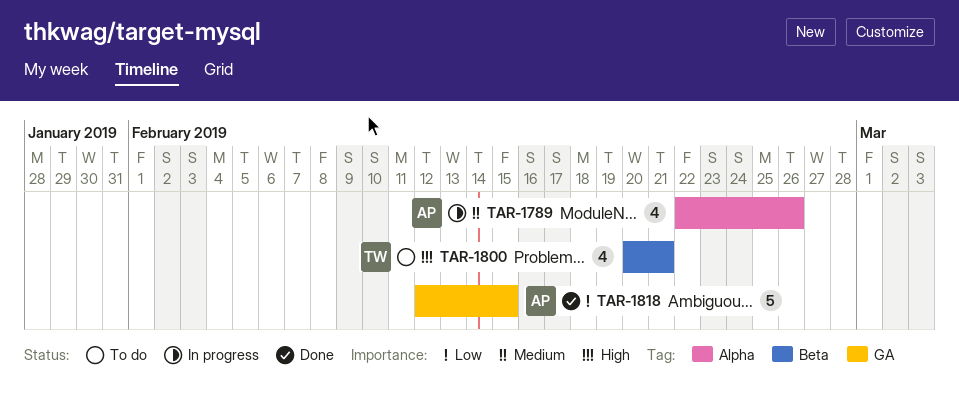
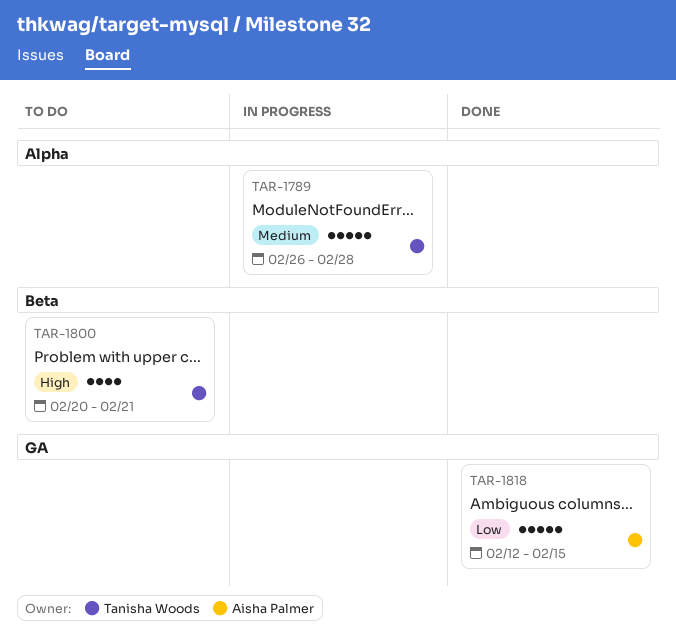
TAR-1789, owner: Aisha Palmer -> Tanisha Woods
TAR-1789, estimate: 4 -> 5
TAR-1789, start: Feb 22 -> Feb 26
TAR-1789, due: Feb 26 -> Feb 28

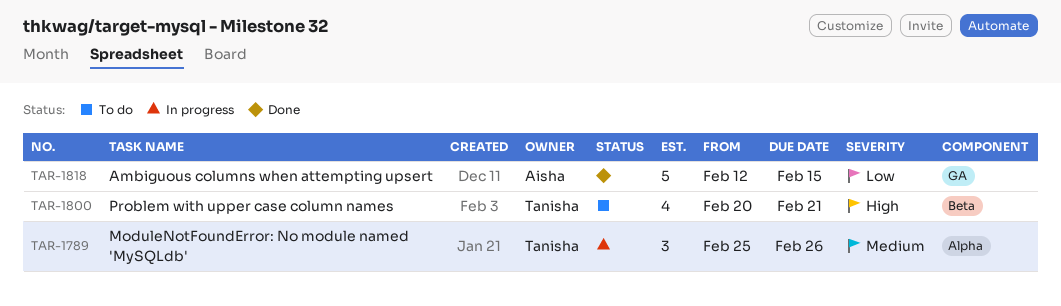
TAR-1789, estimate: 5 -> 3
TAR-1789, start: Feb 26 -> Feb 25
TAR-1789, due: Feb 28 -> Feb 26

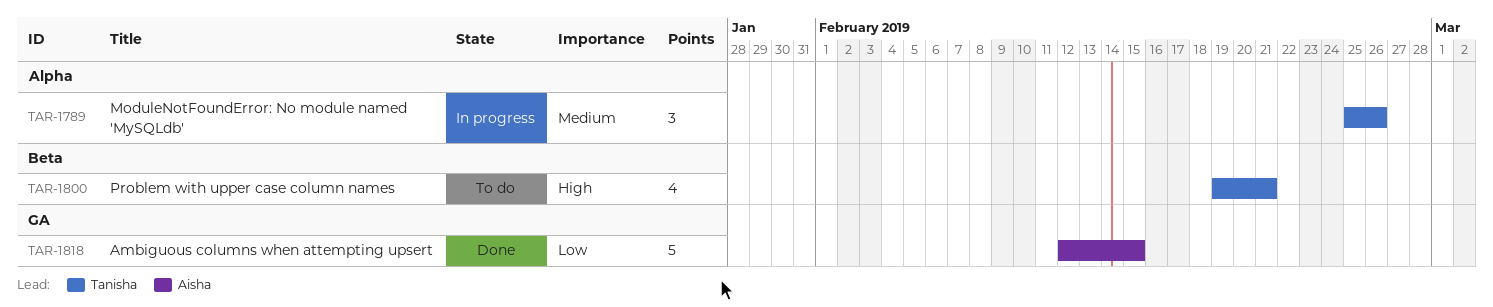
TAR-1800, start: Feb 20 -> Feb 19

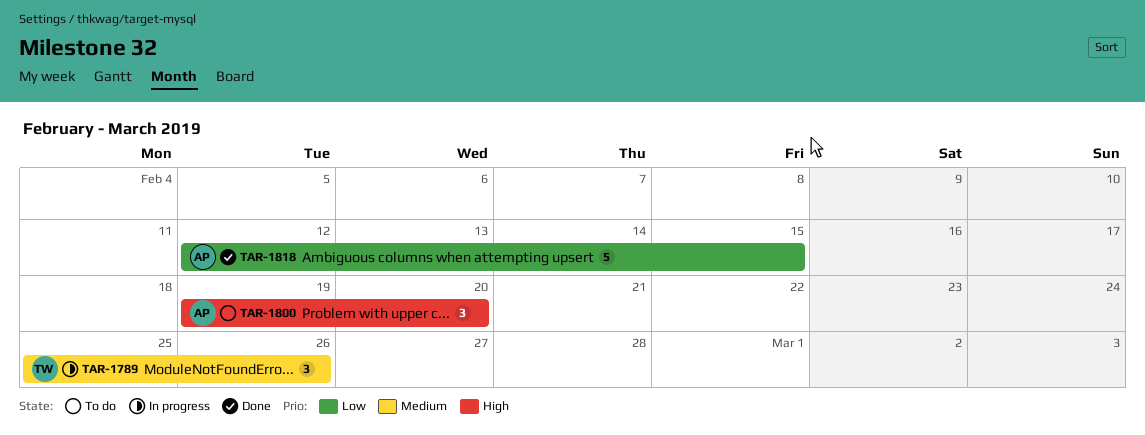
TAR-1800, owner: Tanisha -> Aisha
TAR-1800, estimate: 4 -> 3
TAR-1800, due: Feb 21 -> Feb 20

